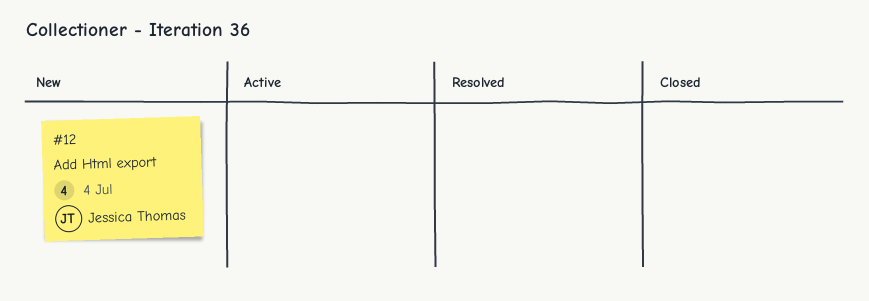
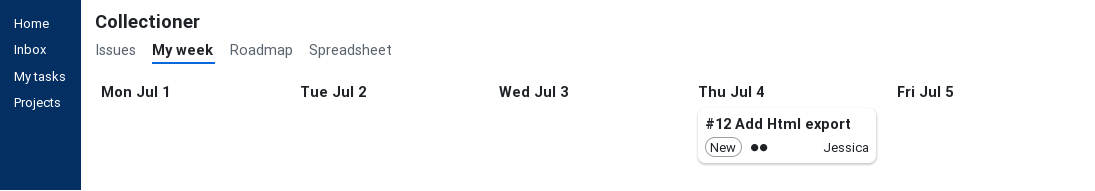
#12, estimate: 4 -> 2

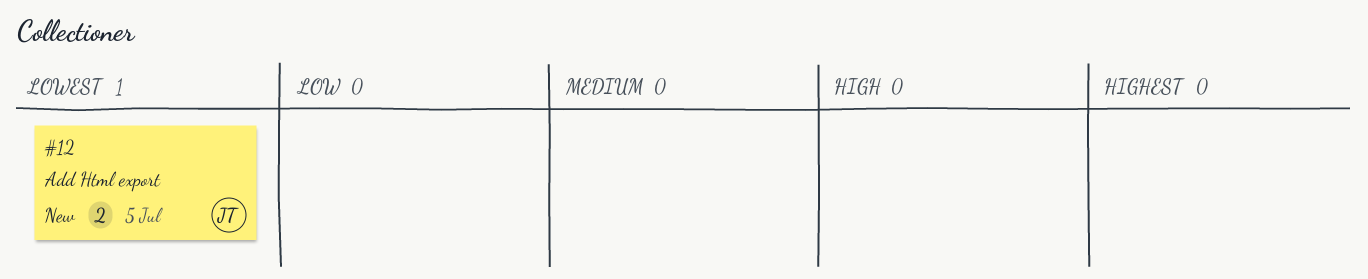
#12, due: Jul 4 -> Jul 5

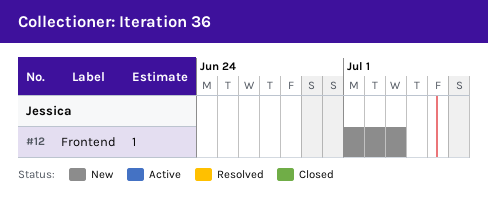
#12, estimate: 2 -> 1
#12, due: Jul 5 -> Jul 3

